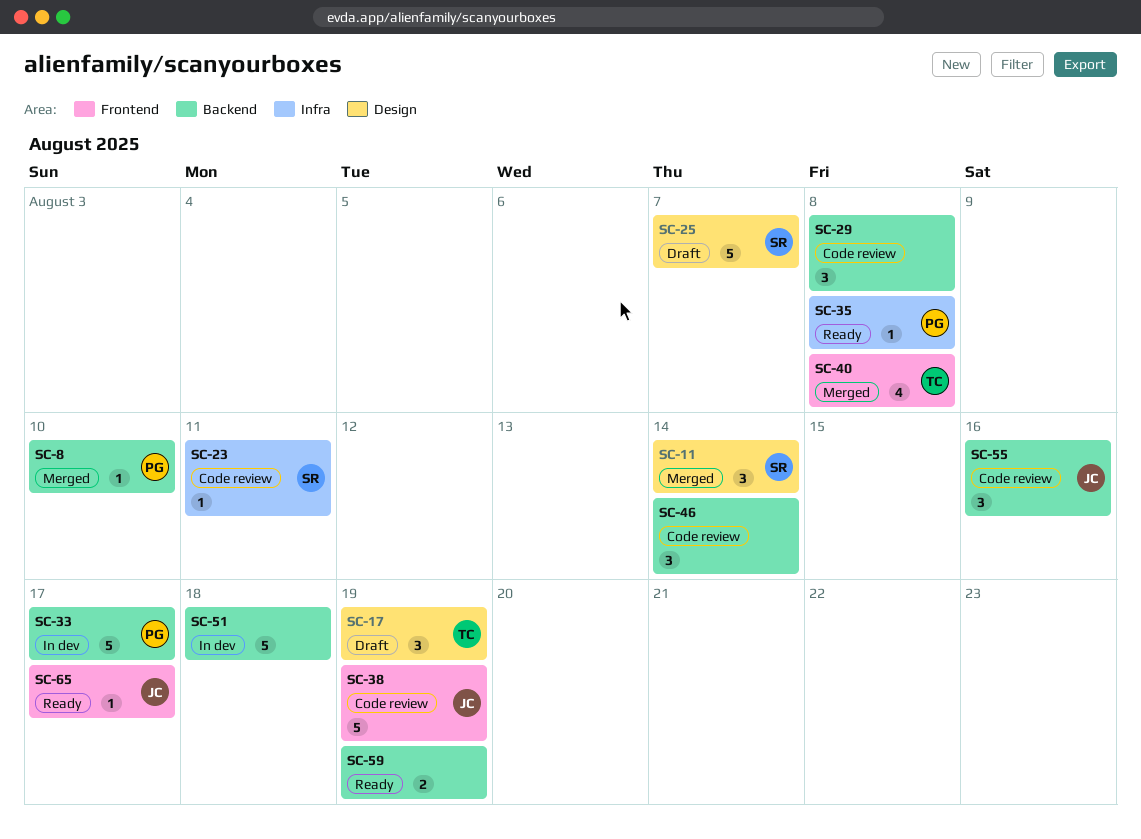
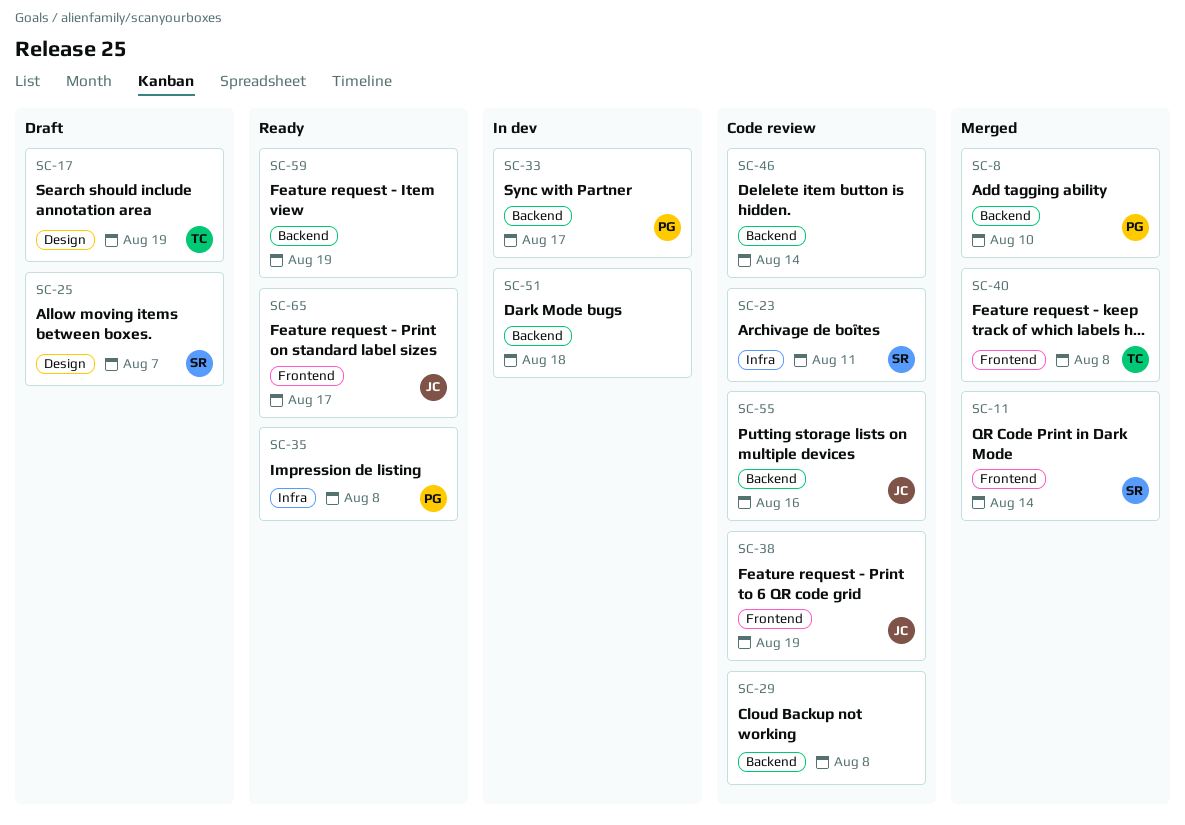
SC-11, label: Design -> Frontend

